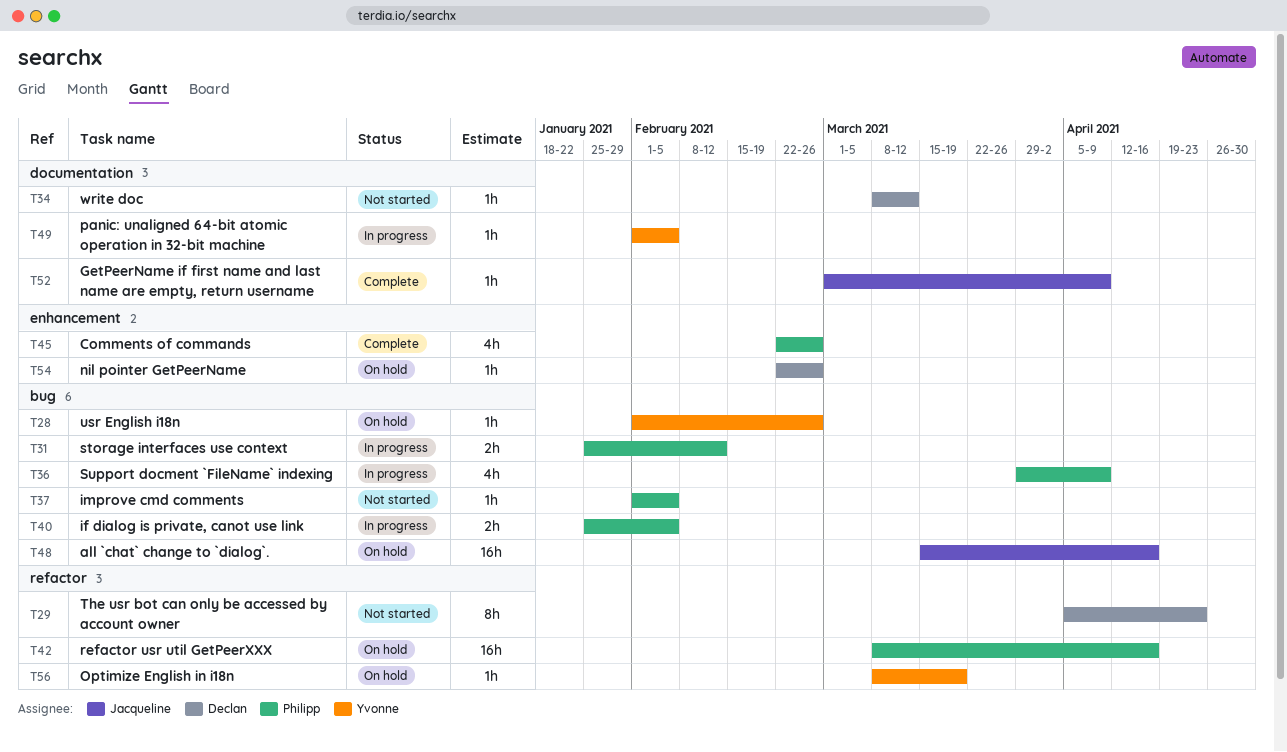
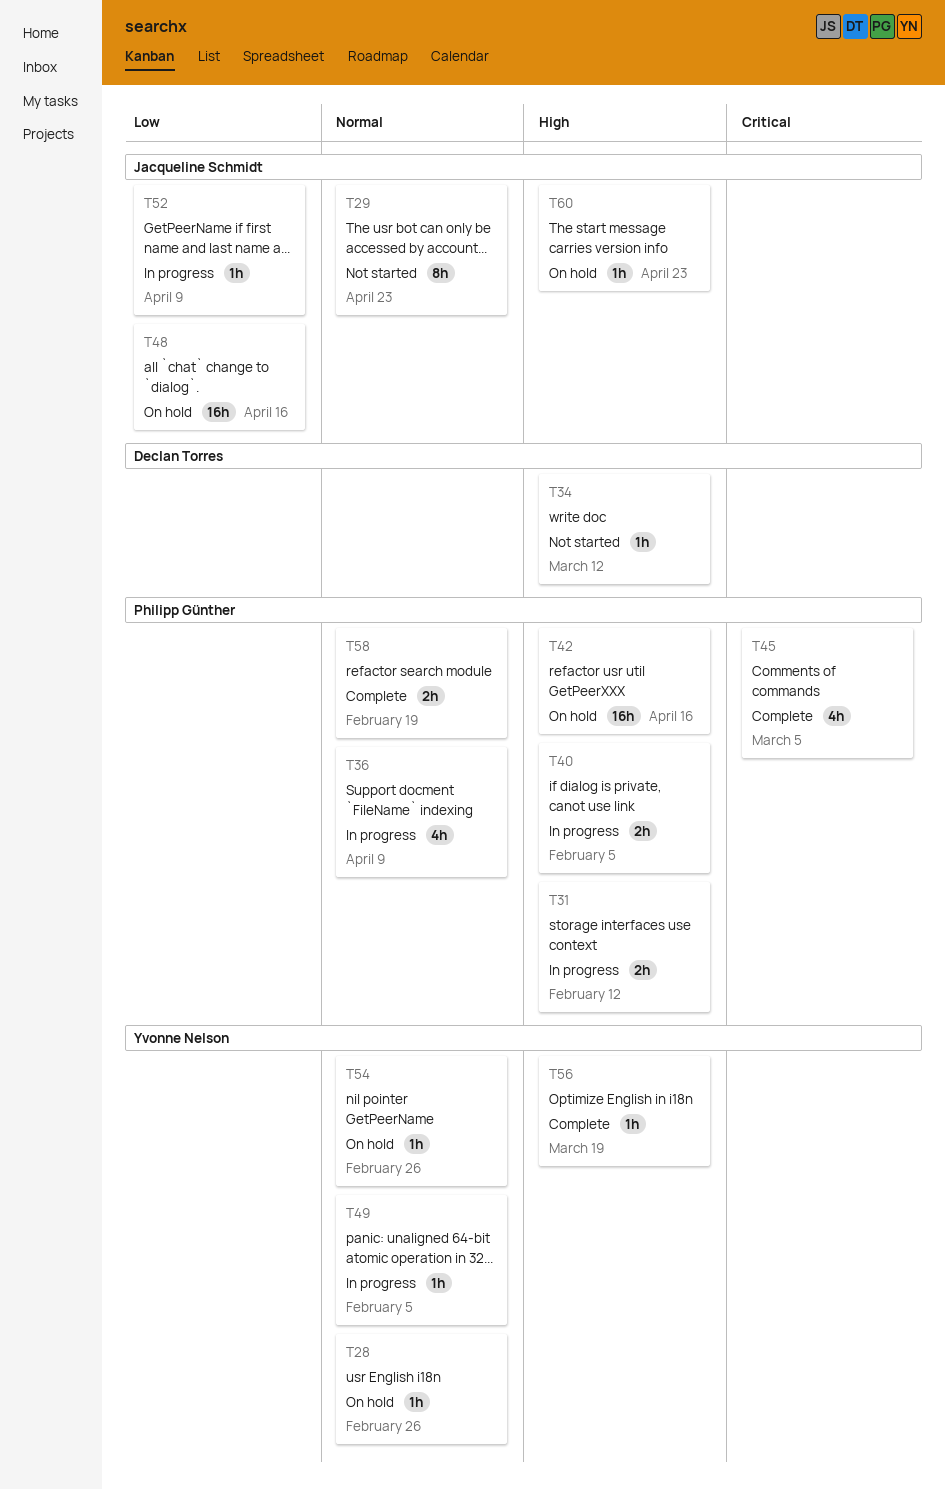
T29, owner: Declan Torres -> Jacqueline Schmidt
T37: present -> none
T45, due: Feb 26 -> Mar 5
T52, status: Complete -> In progress
T54, owner: Declan Torres -> Yvonne Nelson
T56, status: On hold -> Complete
T58: none -> present
T60: none -> present

